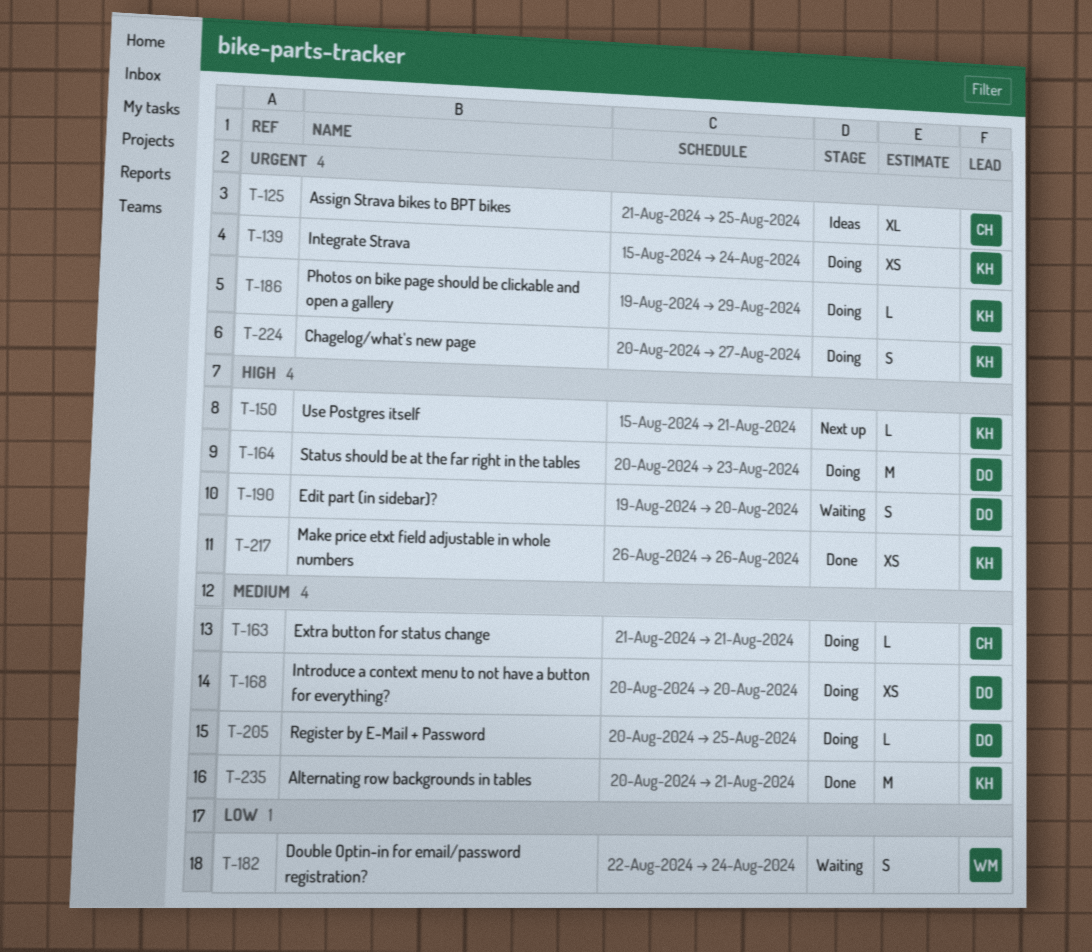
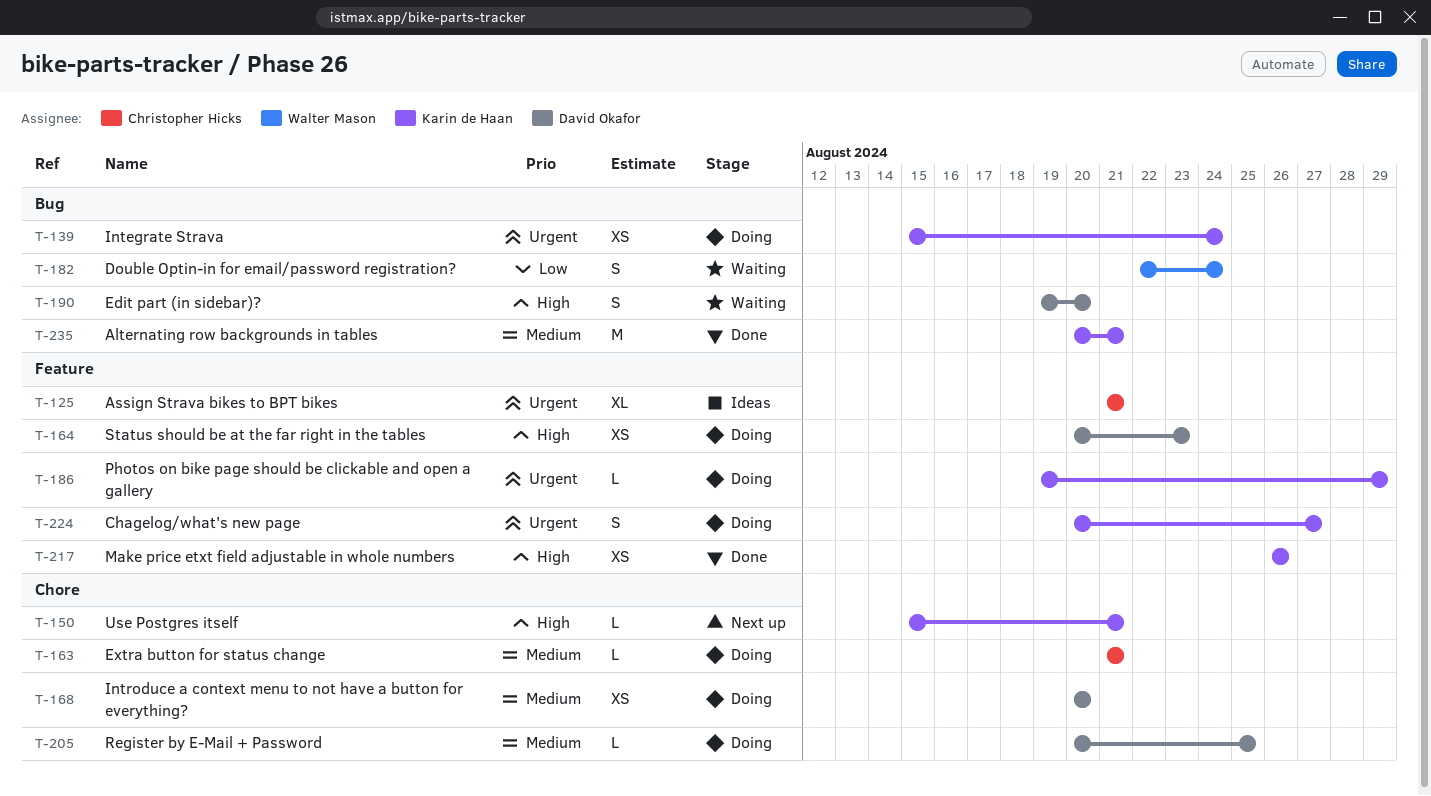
T-125, due: Aug 25 -> Aug 21
T-164, estimate: M -> XS

